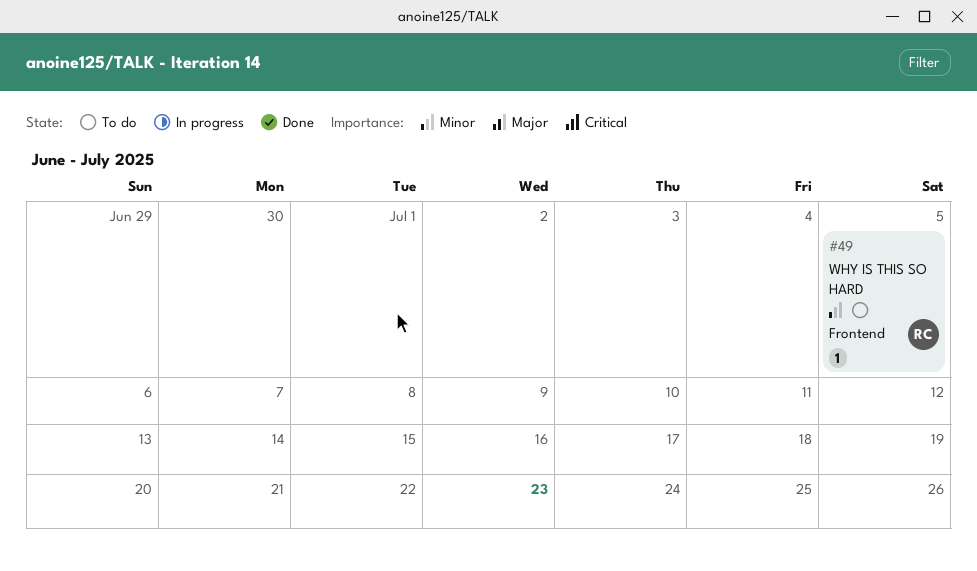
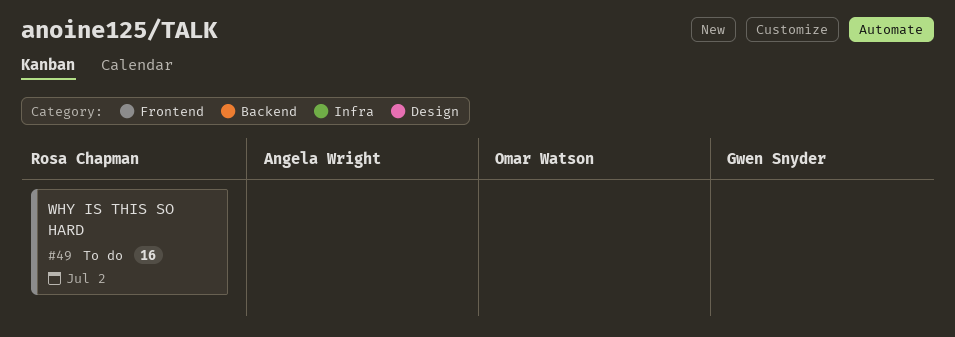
#49, estimate: 1 -> 16
#49, due: Jul 5 -> Jul 2

